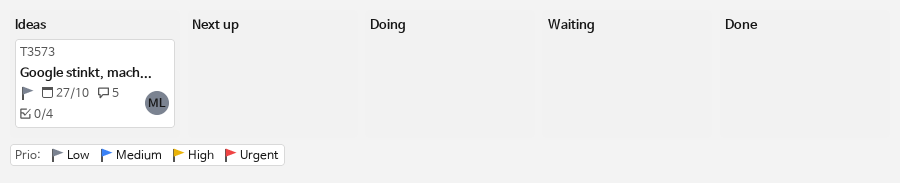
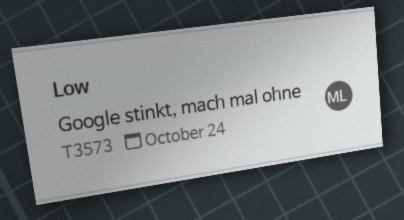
T3573, due: Oct 27 -> Oct 24

